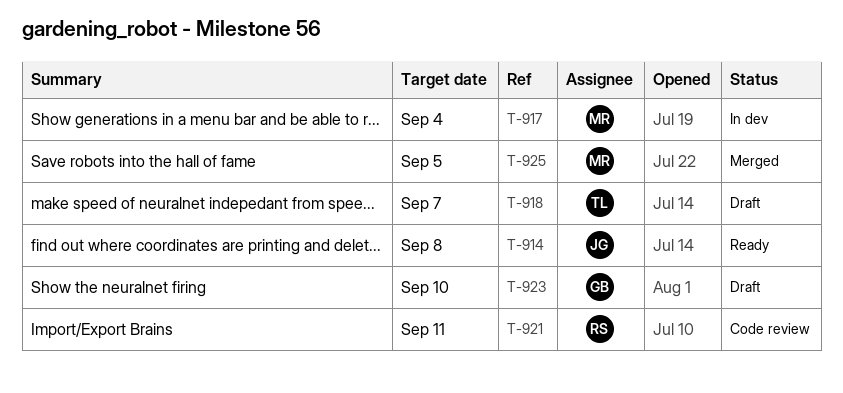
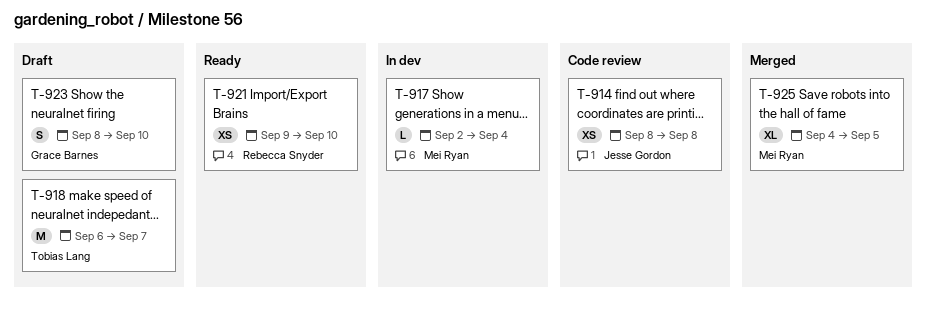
T-914, status: Ready -> Code review
T-921, status: Code review -> Ready
T-921, due: Sep 11 -> Sep 10

